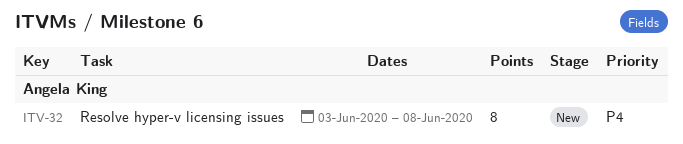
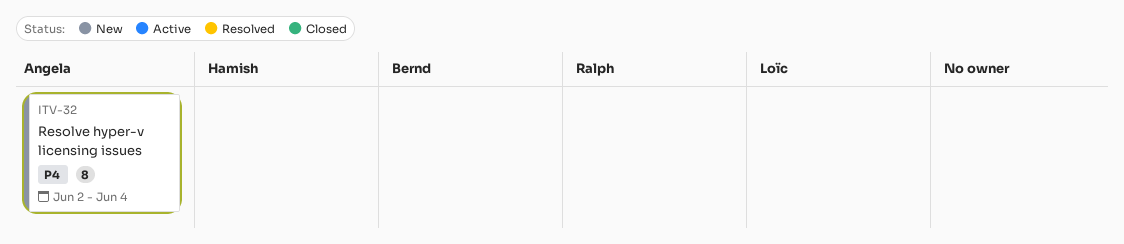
ITV-32, start: Jun 3 -> Jun 2
ITV-32, due: Jun 8 -> Jun 4

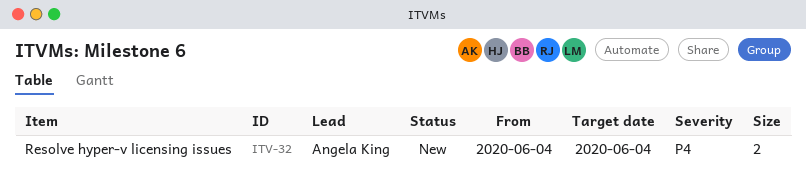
ITV-32, estimate: 8 -> 2
ITV-32, start: Jun 2 -> Jun 4

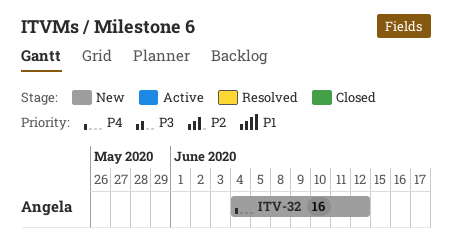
ITV-32, estimate: 2 -> 16
ITV-32, due: Jun 4 -> Jun 12

